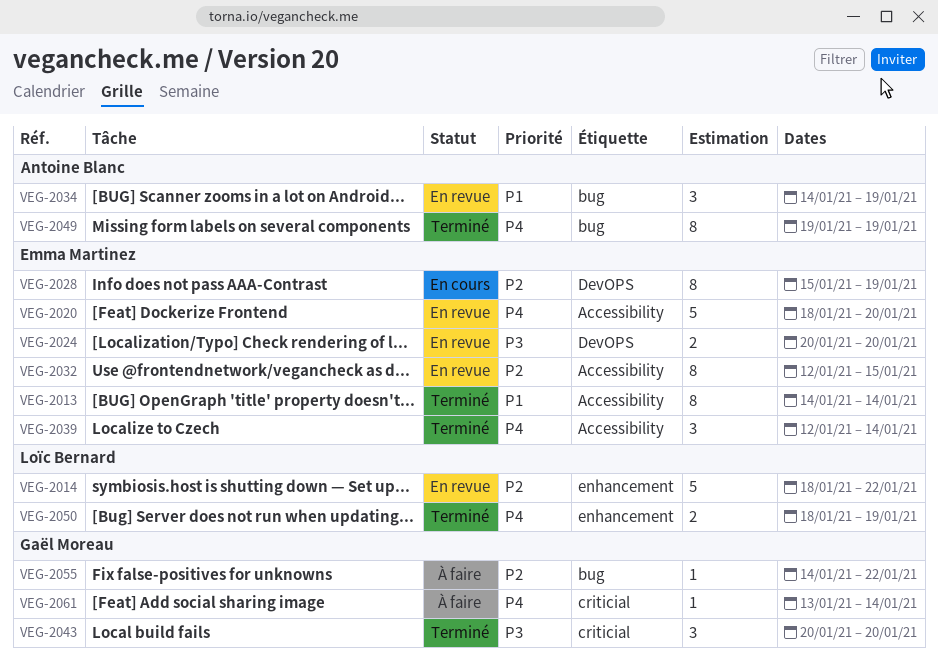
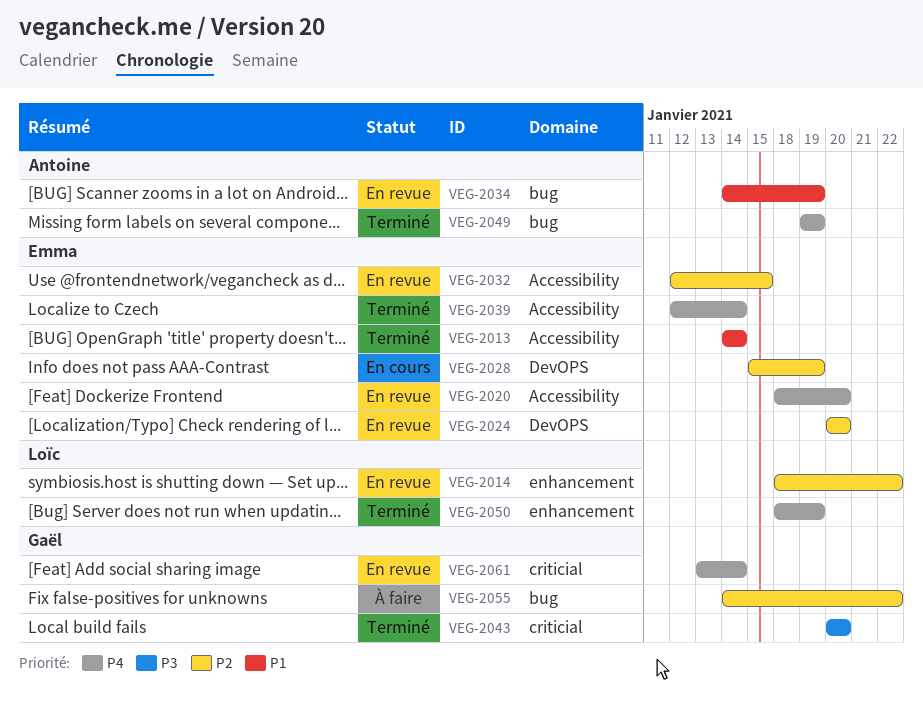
VEG-2024, priority: P3 -> P2
VEG-2061, status: À faire -> En revue

